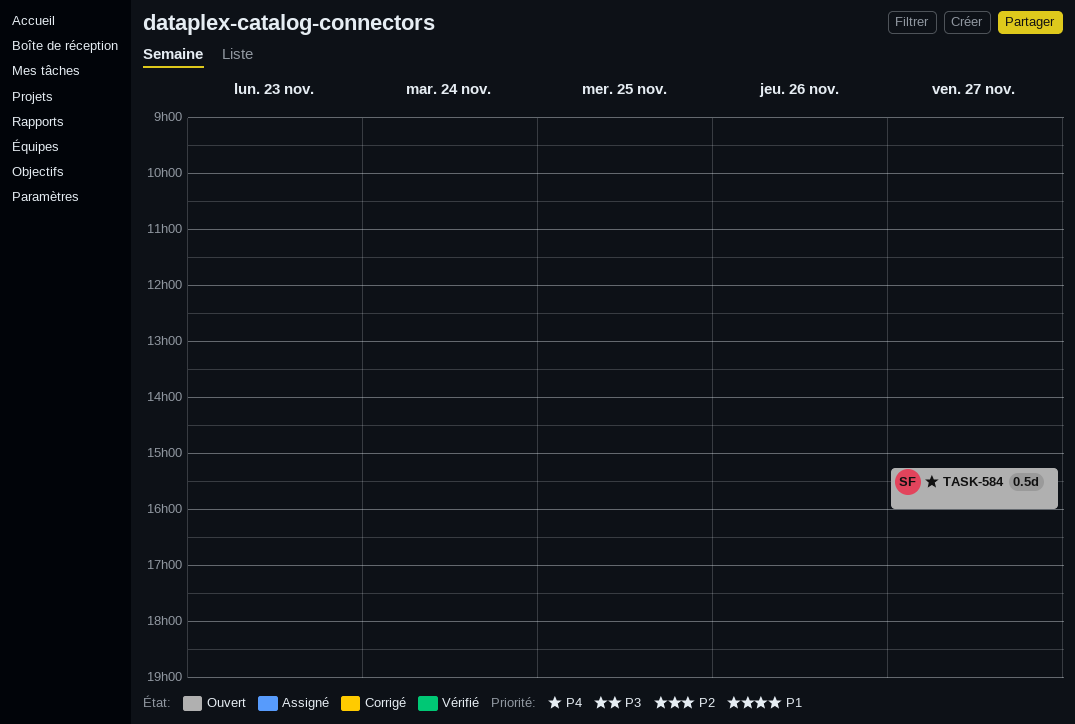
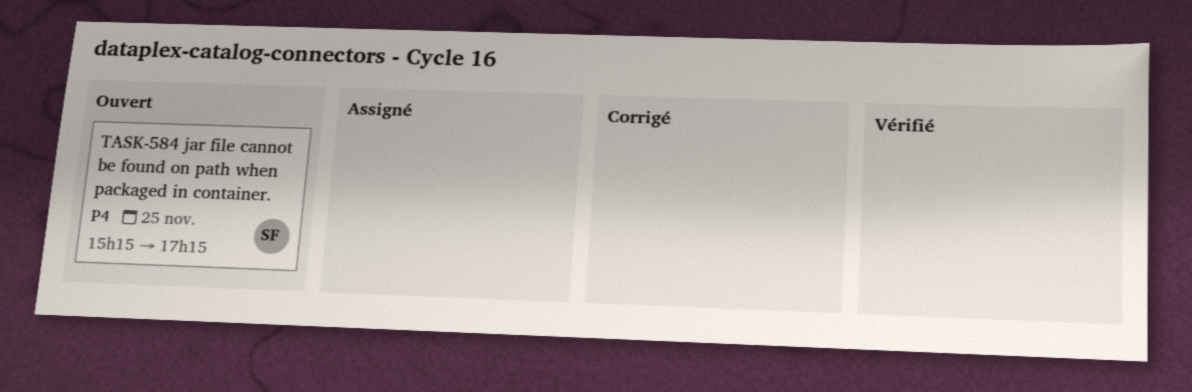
TASK-584, day: Nov 27 -> Nov 25
TASK-584, ends: 16:00 -> 17:15

